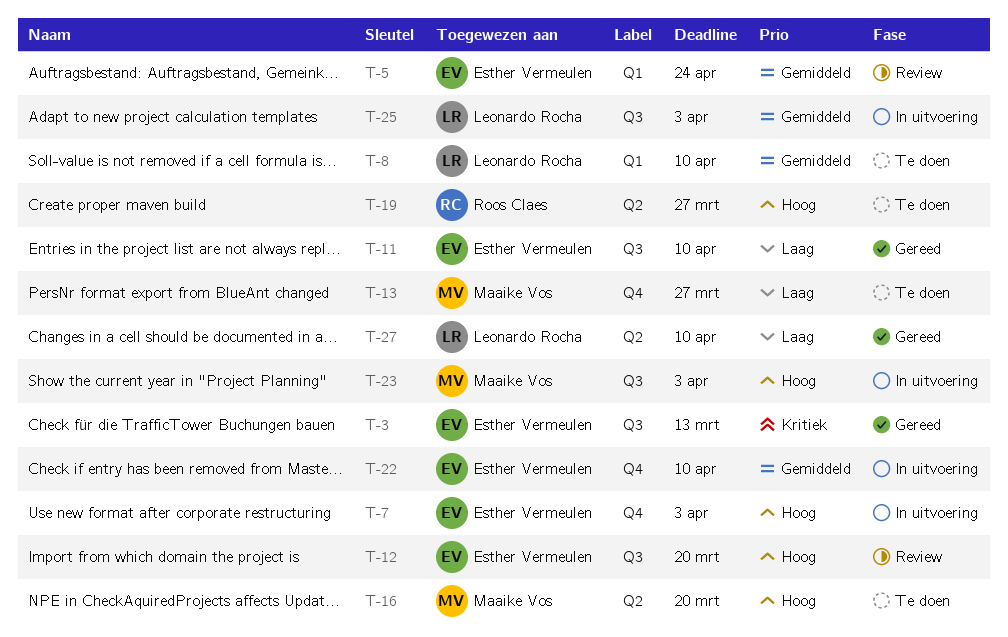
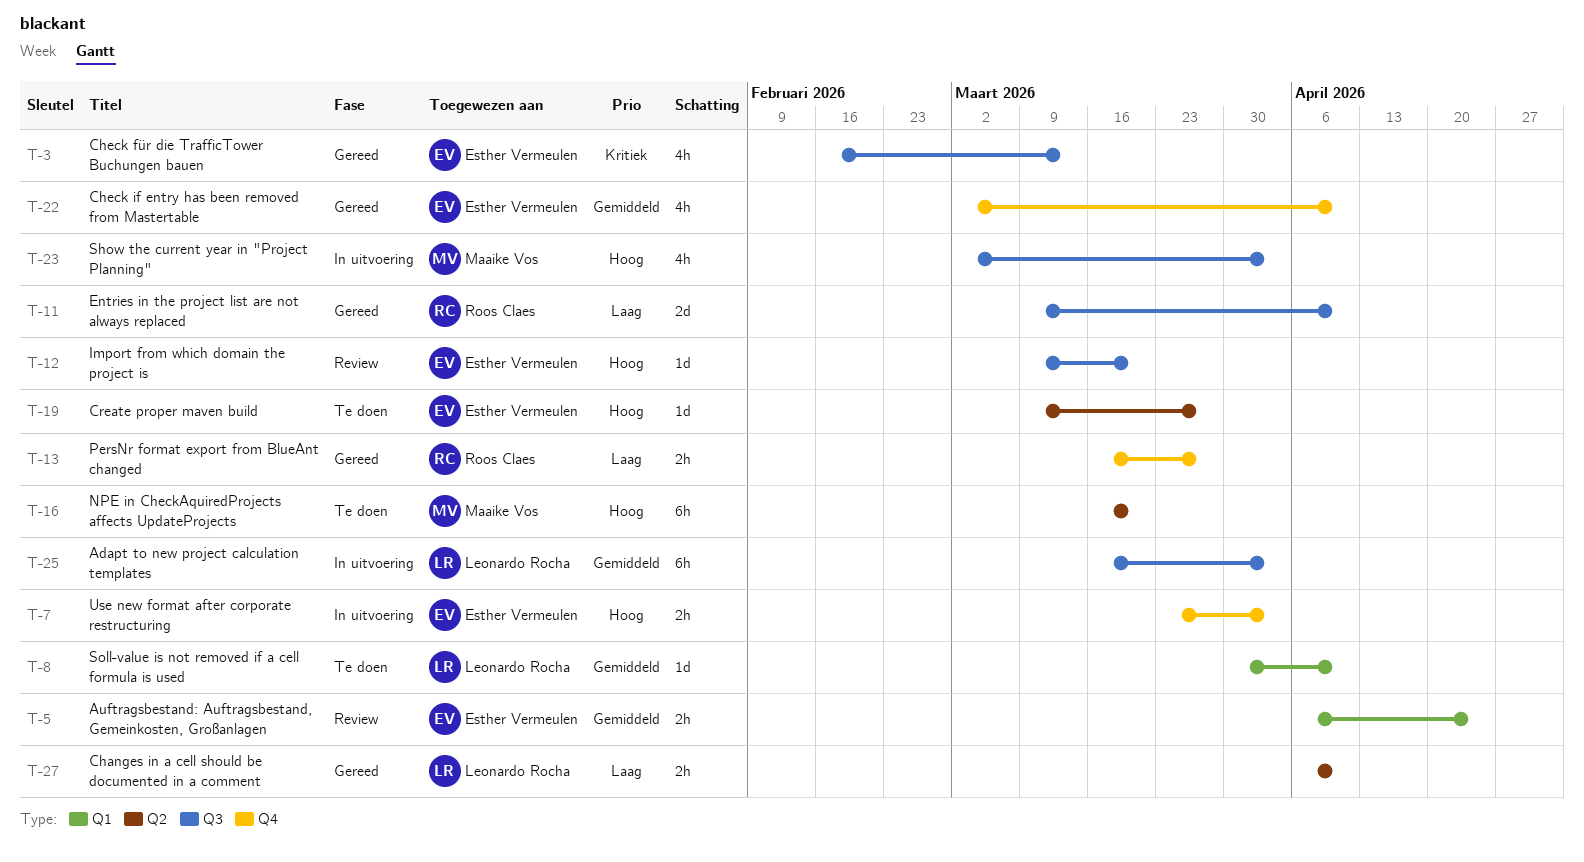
T-11, owner: Esther Vermeulen -> Roos Claes
T-13, status: Te doen -> Gereed
T-13, owner: Maaike Vos -> Roos Claes
T-19, owner: Roos Claes -> Esther Vermeulen
T-22, status: In uitvoering -> Gereed

